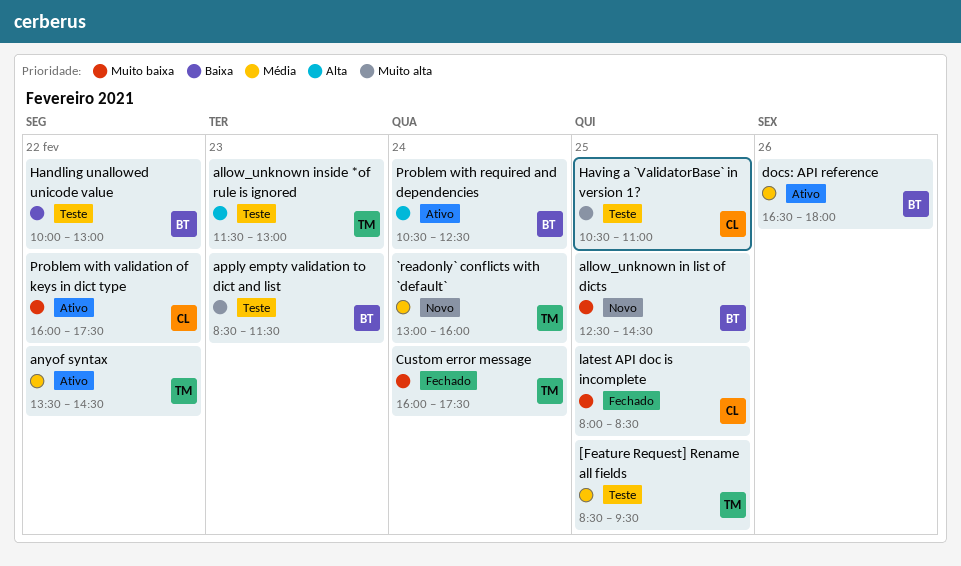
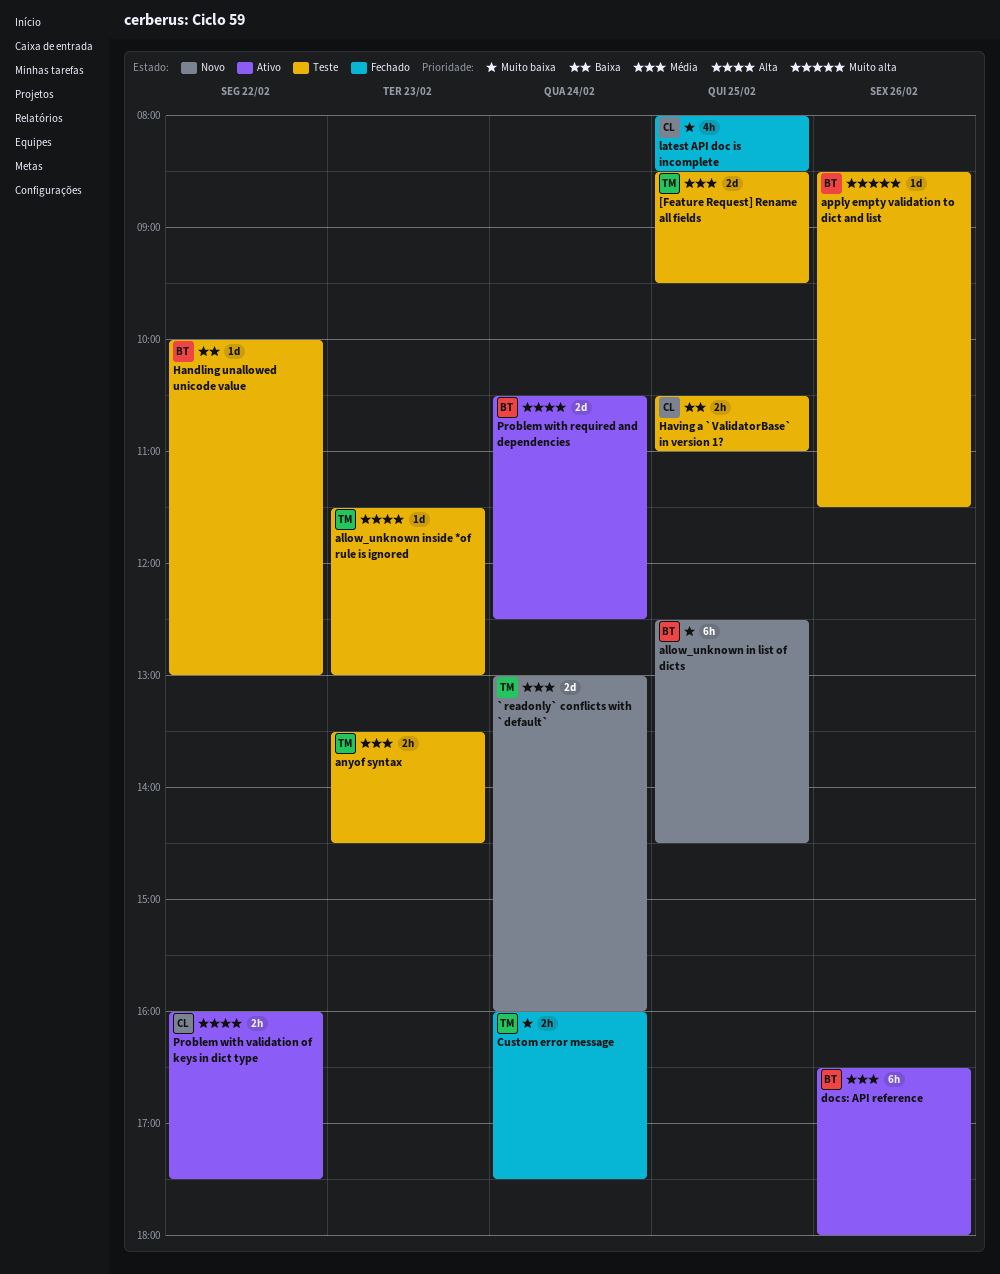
anyof syntax, status: Ativo -> Teste
anyof syntax, day: Feb 22 -> Feb 23
apply empty validation to dict and list, day: Feb 23 -> Feb 26
Having a `ValidatorBase` in version 1?, priority: Muito alta -> Baixa
Problem with validation of keys in dict type, priority: Muito baixa -> Alta

